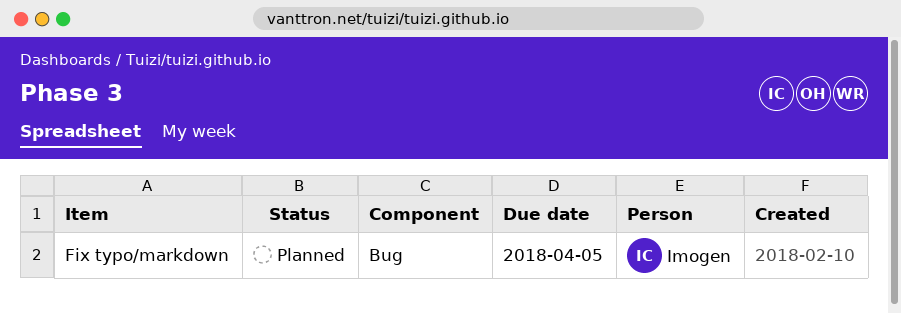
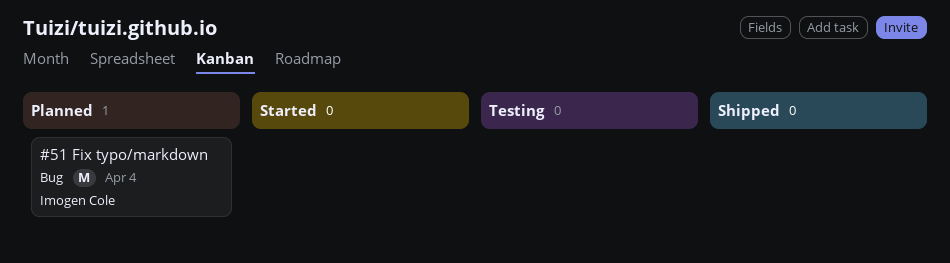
Fix typo/markdown, due: Apr 5 -> Apr 4

